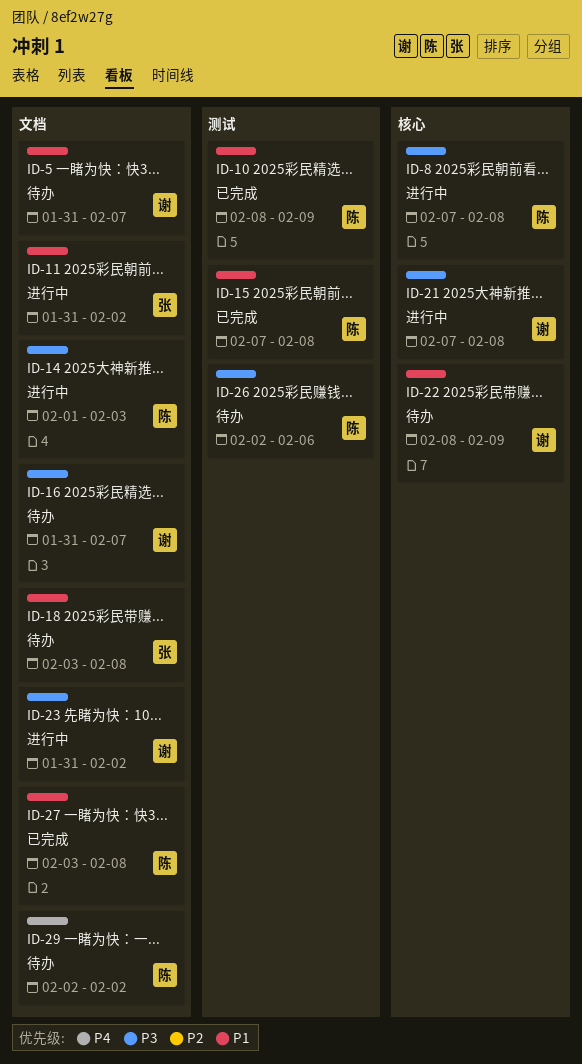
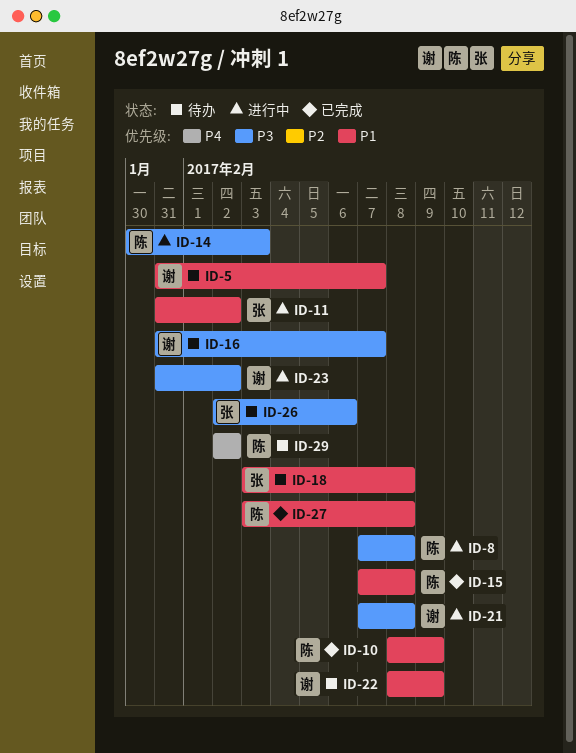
ID-14, start: Feb 1 -> Jan 30
ID-26, owner: 陈 -> 张

